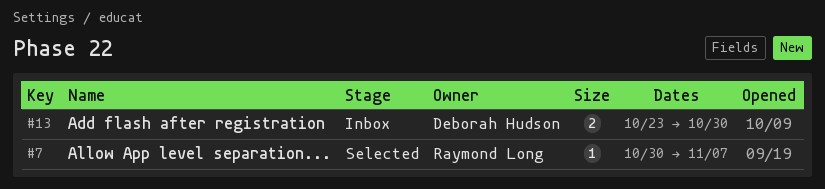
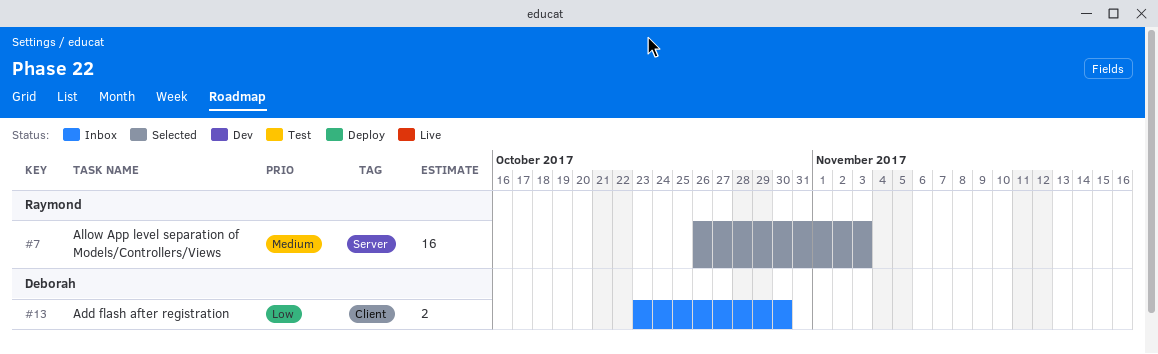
#7, estimate: 1 -> 16
#7, start: Oct 30 -> Oct 26
#7, due: Nov 7 -> Nov 3

